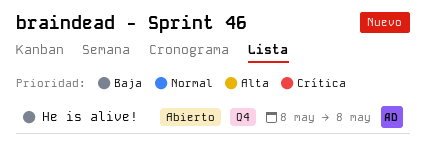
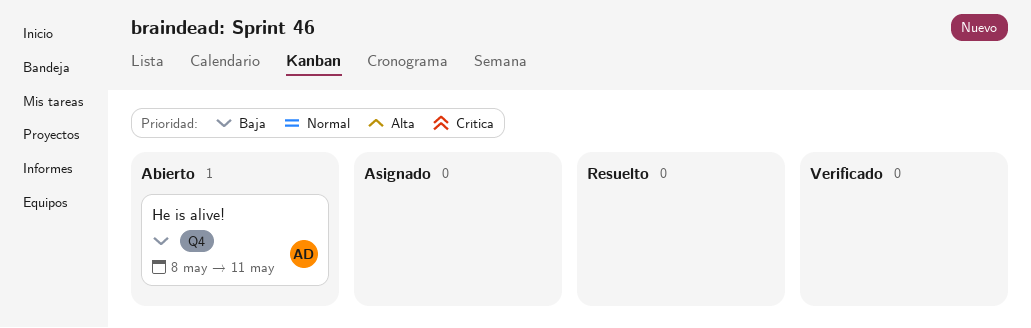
He is alive!, due: May 8 -> May 11

